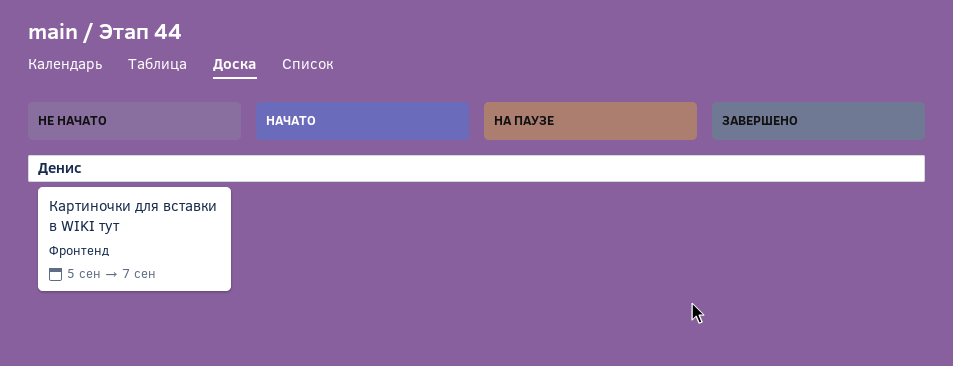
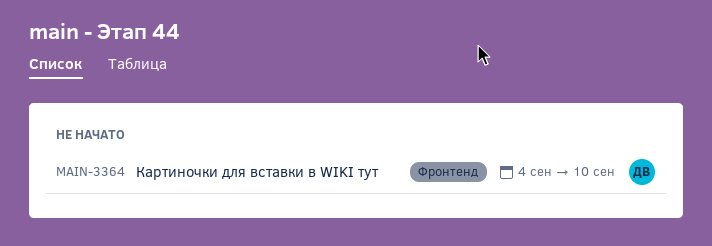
Картиночки для вставки в WIKI тут, start: Sep 5 -> Sep 4
Картиночки для вставки в WIKI тут, due: Sep 7 -> Sep 10

